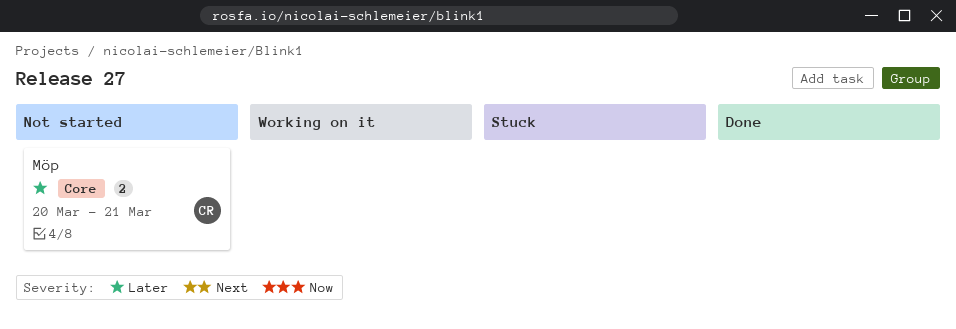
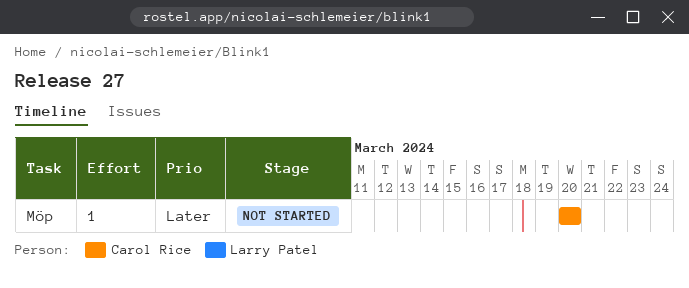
Möp, estimate: 2 -> 1
Möp, due: Mar 21 -> Mar 20

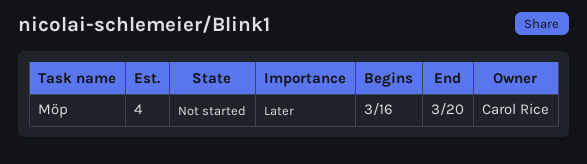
Möp, estimate: 1 -> 4
Möp, start: Mar 20 -> Mar 16

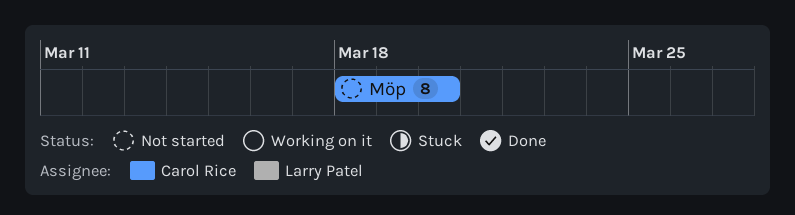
Möp, estimate: 4 -> 8
Möp, start: Mar 16 -> Mar 18

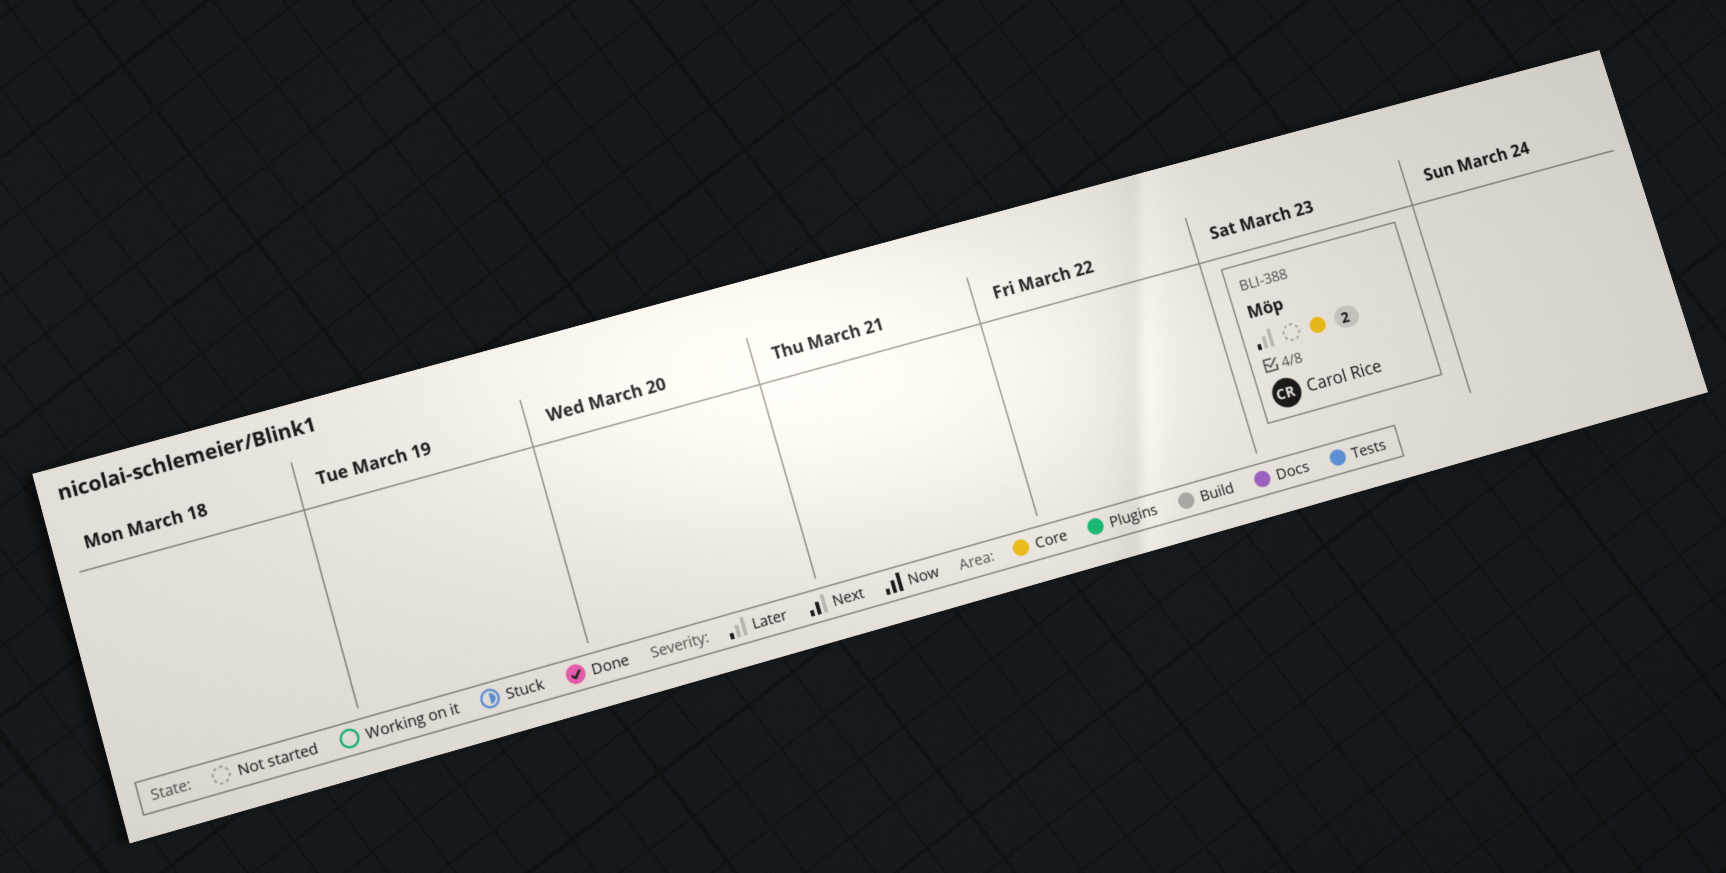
Möp, estimate: 8 -> 2
Möp, due: Mar 20 -> Mar 23

